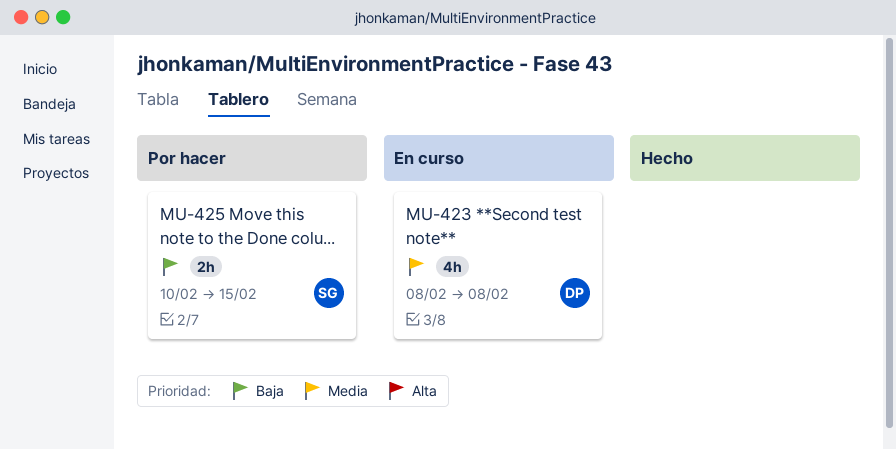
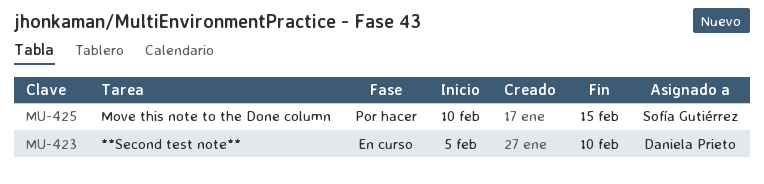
MU-423, start: Feb 8 -> Feb 5
MU-423, due: Feb 8 -> Feb 10

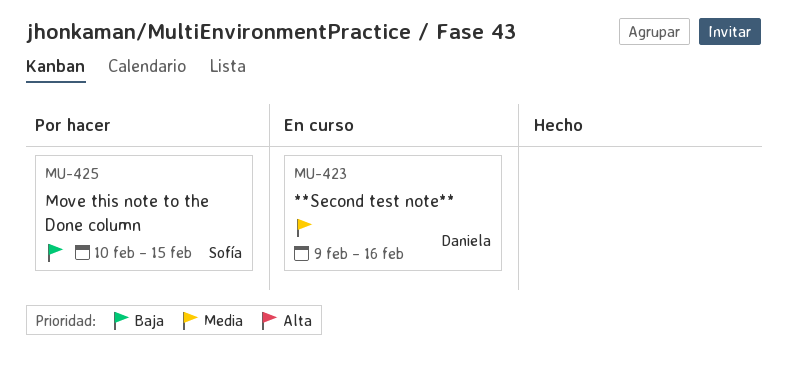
MU-423, start: Feb 5 -> Feb 9
MU-423, due: Feb 10 -> Feb 16

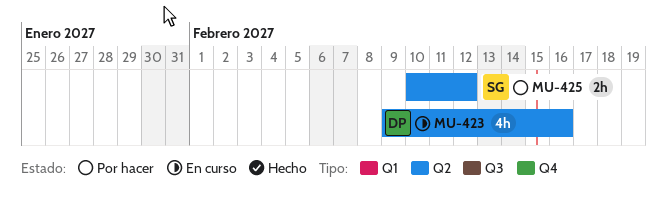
MU-425, due: Feb 15 -> Feb 12

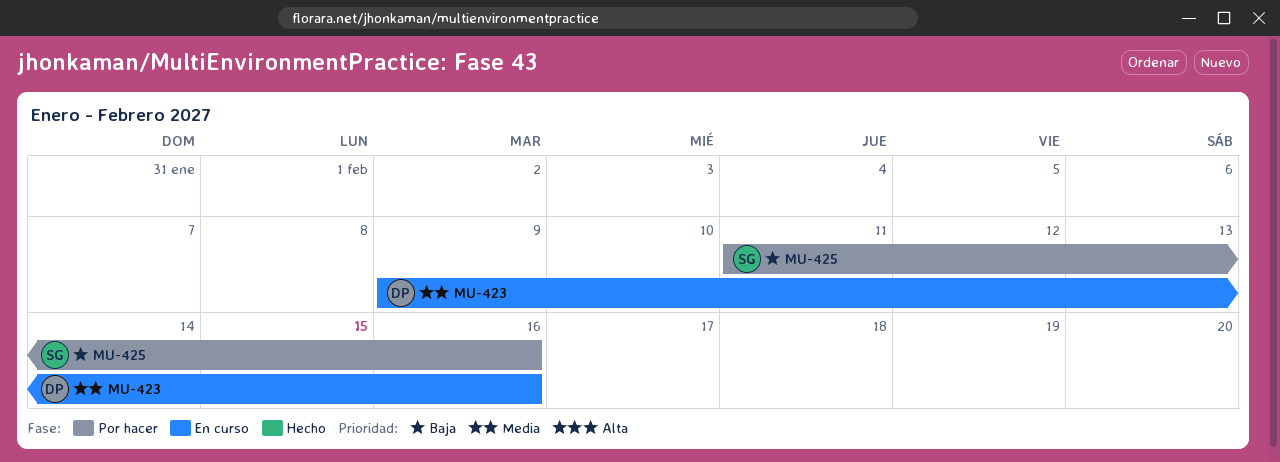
MU-425, start: Feb 10 -> Feb 11
MU-425, due: Feb 12 -> Feb 16

